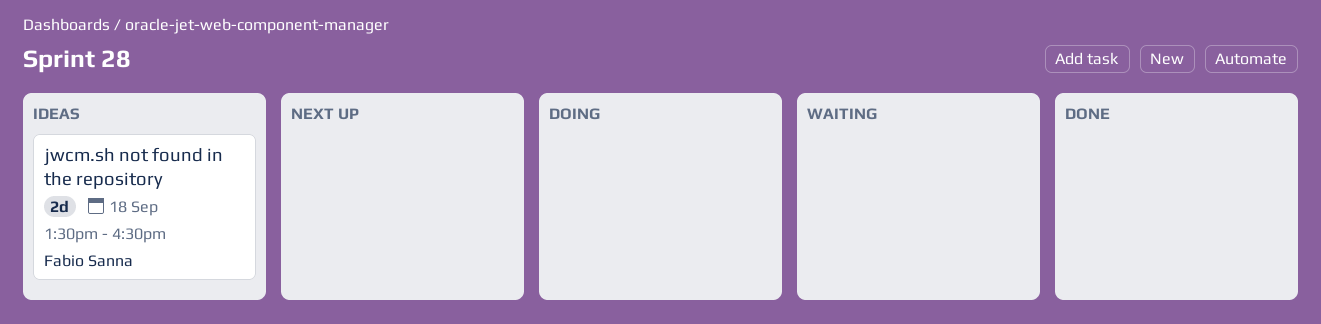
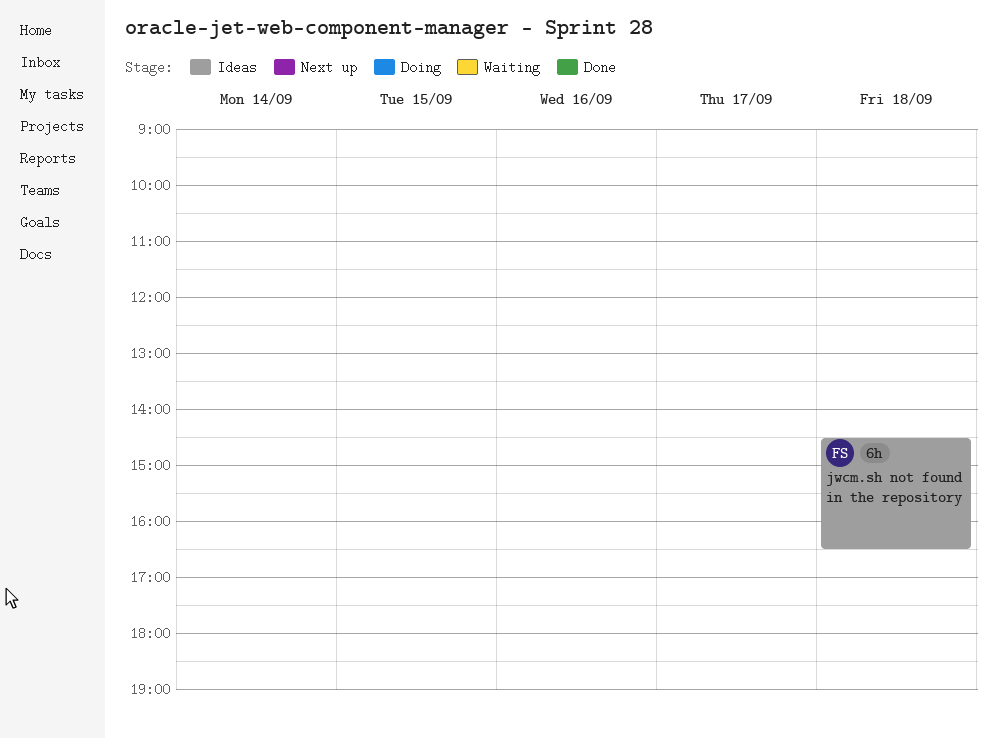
jwcm.sh not found in the repository, estimate: 2d -> 6h
jwcm.sh not found in the repository, begins: 13:30 -> 14:30

